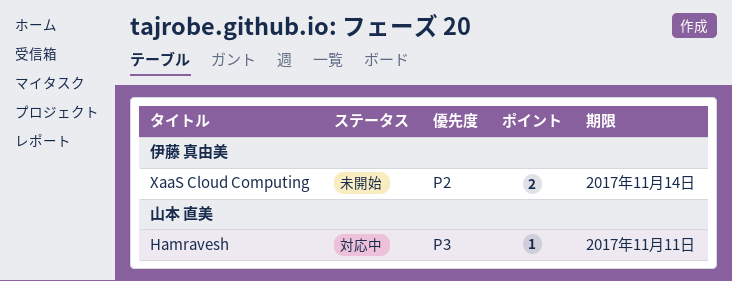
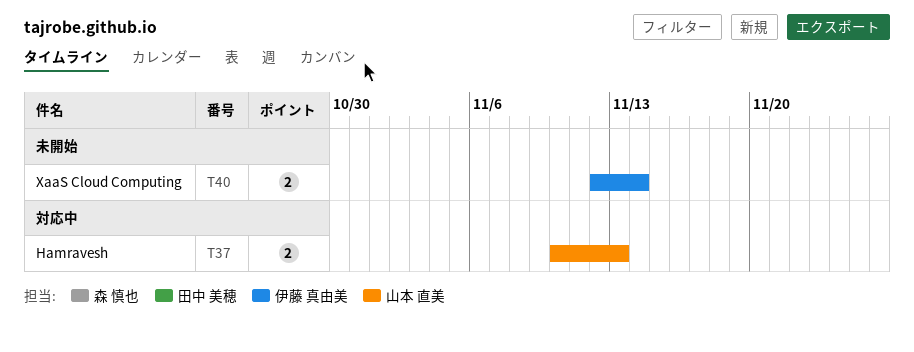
Hamravesh, estimate: 1 -> 2
Hamravesh, due: Nov 11 -> Nov 13

